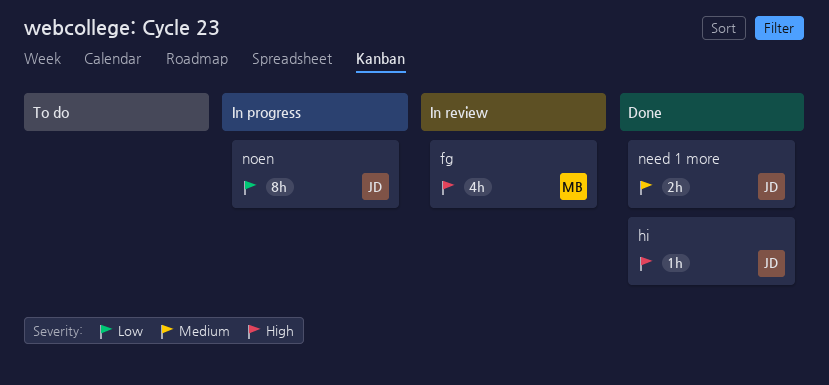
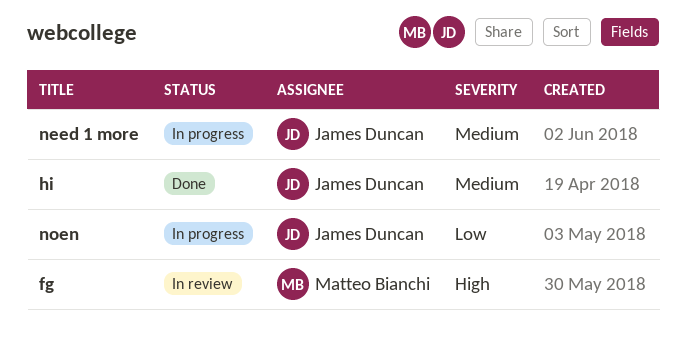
hi, priority: High -> Medium
need 1 more, status: Done -> In progress

